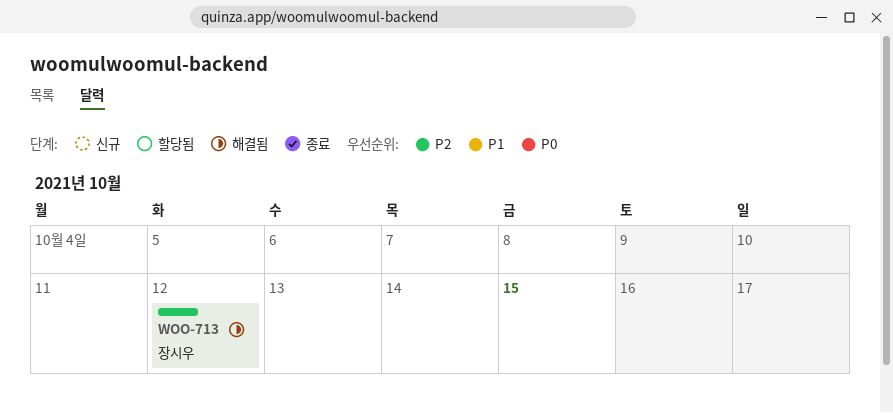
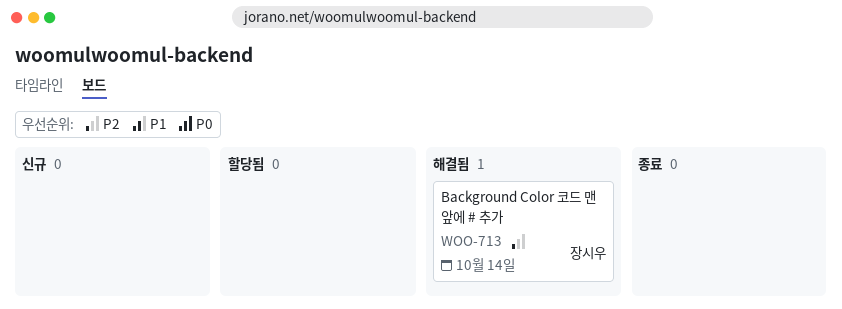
WOO-713, due: Oct 12 -> Oct 14

